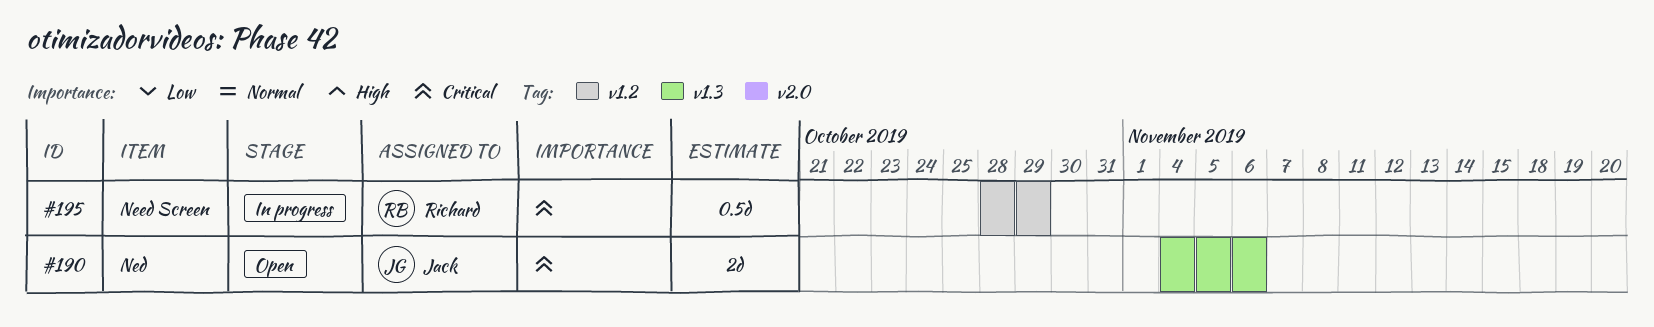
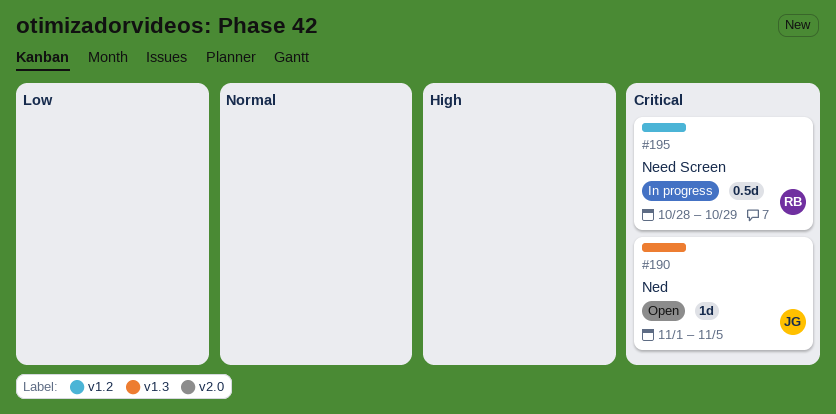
#190, estimate: 2d -> 1d
#190, start: Nov 4 -> Nov 1
#190, due: Nov 6 -> Nov 5

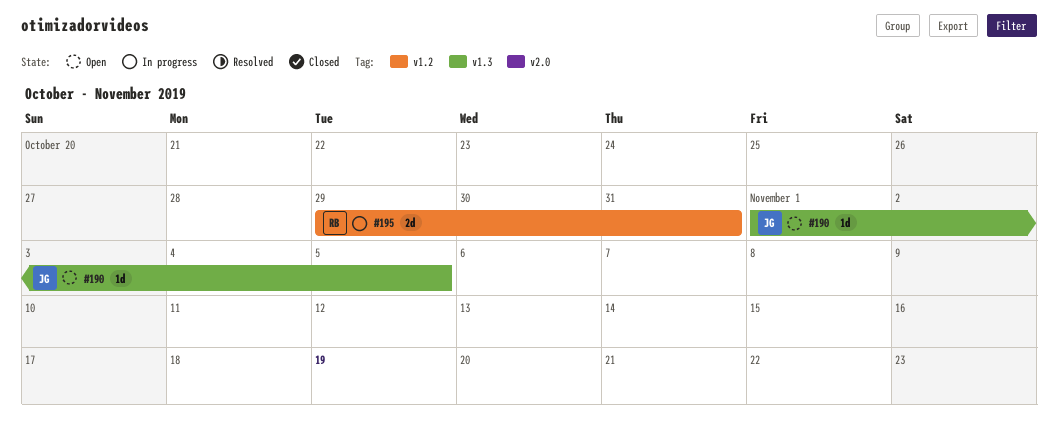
#195, estimate: 0.5d -> 2d
#195, start: Oct 28 -> Oct 29
#195, due: Oct 29 -> Oct 31

